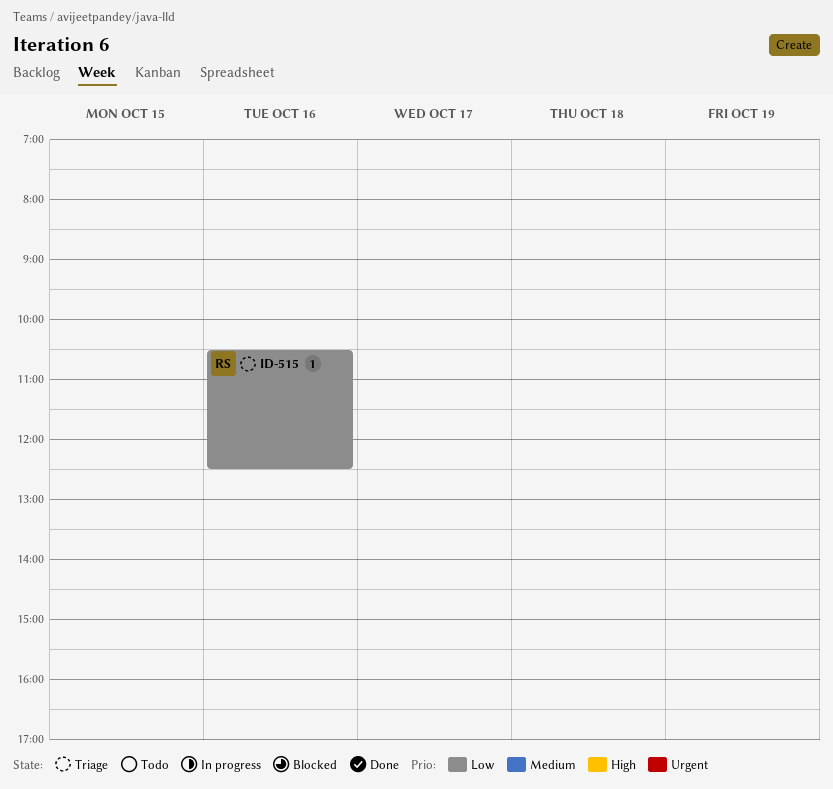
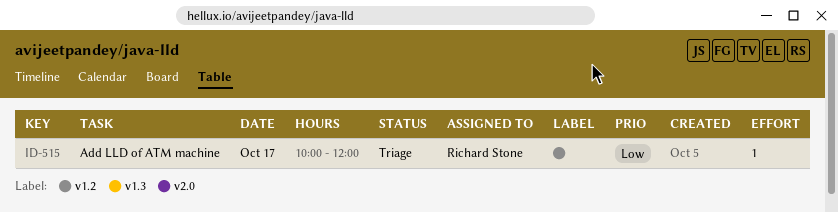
ID-515, day: Oct 16 -> Oct 17
ID-515, begins: 10:30 -> 10:00
ID-515, ends: 12:30 -> 12:00

